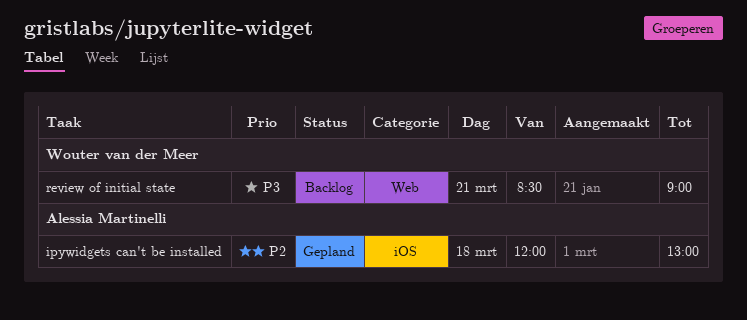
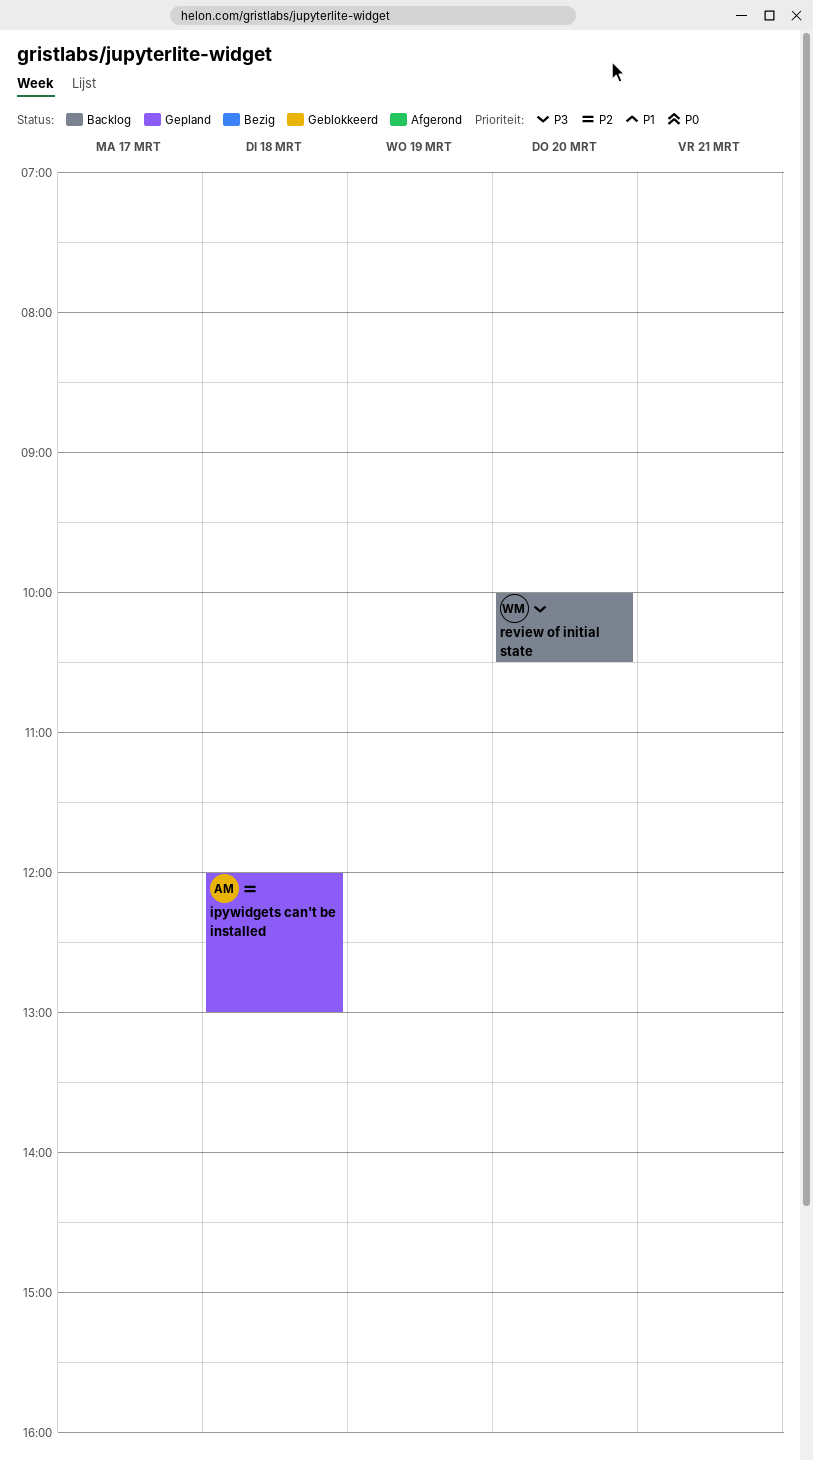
review of initial state, day: Mar 21 -> Mar 20
review of initial state, begins: 08:30 -> 10:00
review of initial state, ends: 09:00 -> 10:30

